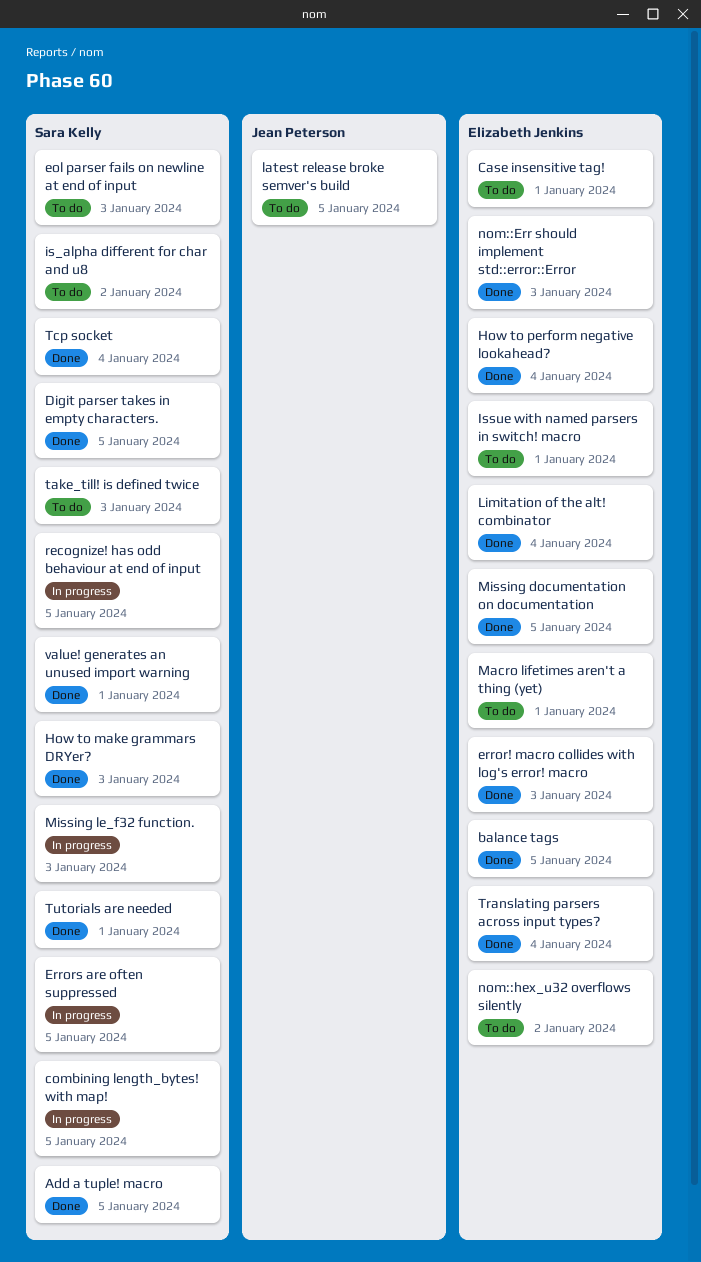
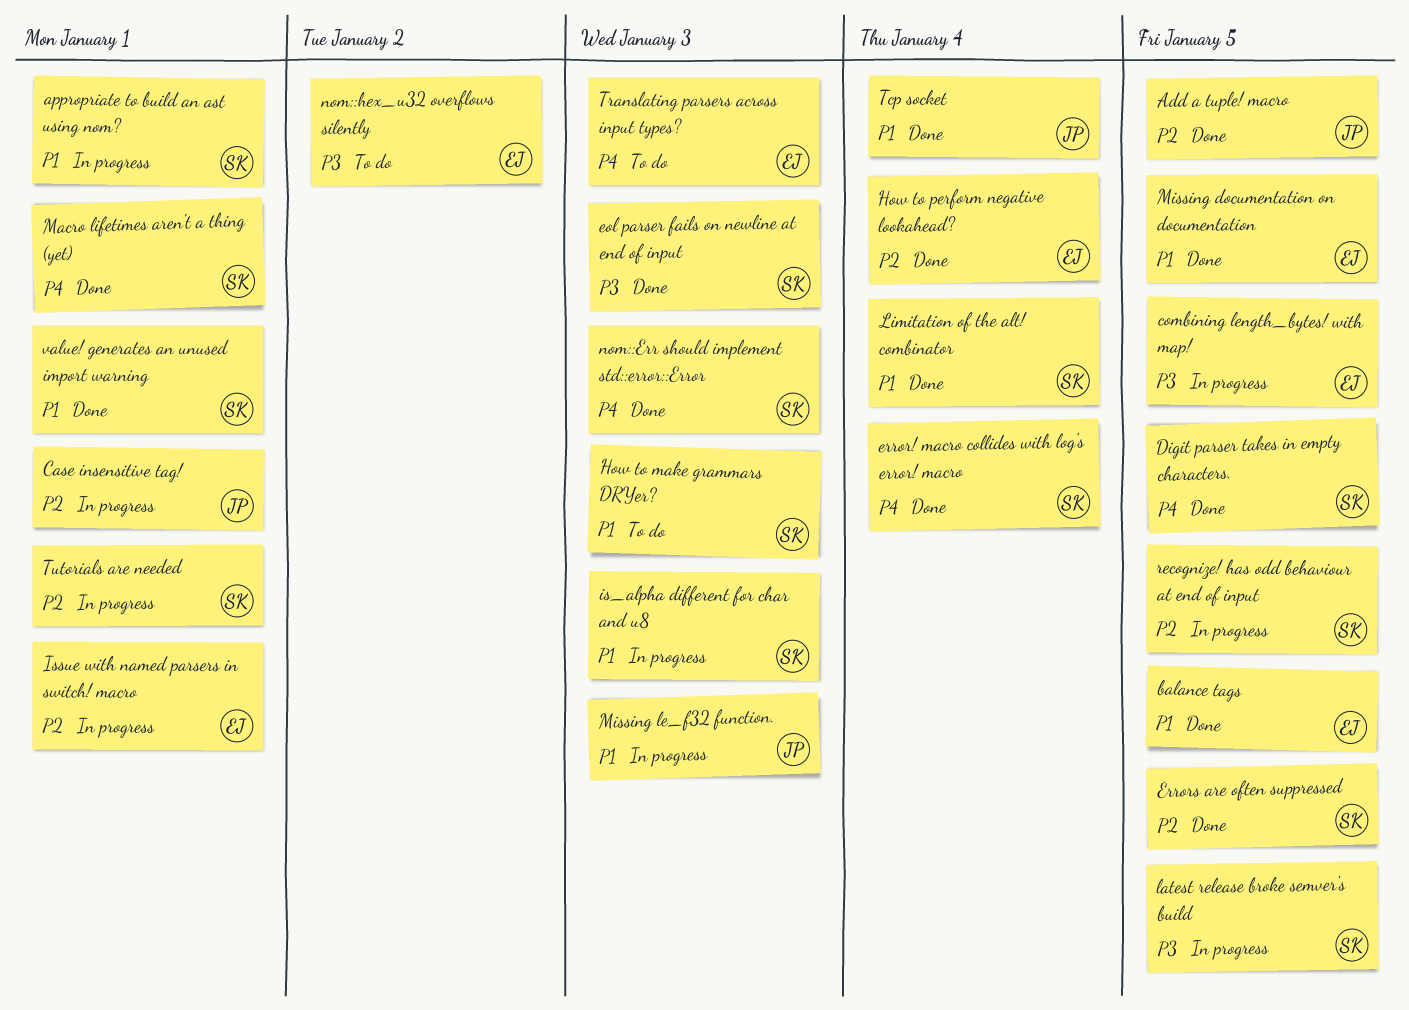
Add a tuple! macro, owner: Sara Kelly -> Jean Peterson
appropriate to build an ast using nom?: none -> present
Case insensitive tag!, status: To do -> In progress
Case insensitive tag!, owner: Elizabeth Jenkins -> Jean Peterson
combining length_bytes! with map!, owner: Sara Kelly -> Elizabeth Jenkins
eol parser fails on newline at end of input, status: To do -> Done
error! macro collides with log's error! macro, owner: Elizabeth Jenkins -> Sara Kelly
error! macro collides with log's error! macro, due: Jan 3 -> Jan 4
Errors are often suppressed, status: In progress -> Done
How to make grammars DRYer?, status: Done -> To do
is_alpha different for char and u8, status: To do -> In progress
is_alpha different for char and u8, due: Jan 2 -> Jan 3
Issue with named parsers in switch! macro, status: To do -> In progress
latest release broke semver's build, status: To do -> In progress
latest release broke semver's build, owner: Jean Peterson -> Sara Kelly
Limitation of the alt! combinator, owner: Elizabeth Jenkins -> Sara Kelly
Macro lifetimes aren't a thing (yet), status: To do -> Done
Macro lifetimes aren't a thing (yet), owner: Elizabeth Jenkins -> Sara Kelly
Missing le_f32 function., owner: Sara Kelly -> Jean Peterson
nom::Err should implement std::error::Error, owner: Elizabeth Jenkins -> Sara Kelly
take_till! is defined twice: present -> none
Tcp socket, owner: Sara Kelly -> Jean Peterson
Translating parsers across input types?, status: Done -> To do
Translating parsers across input types?, due: Jan 4 -> Jan 3
Tutorials are needed, status: Done -> In progress

